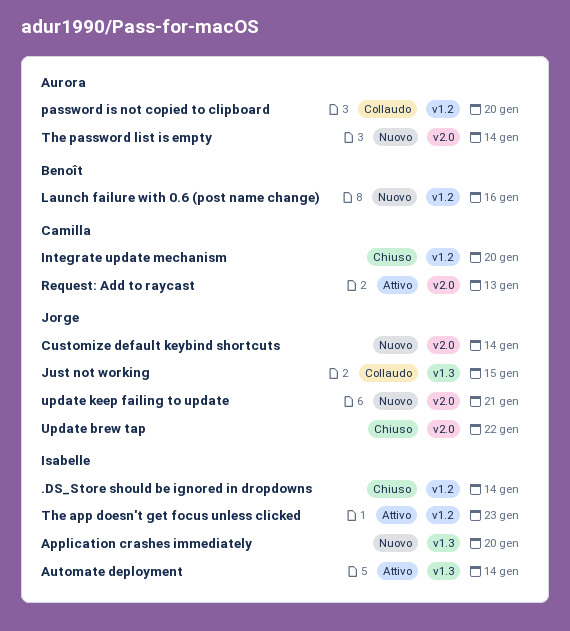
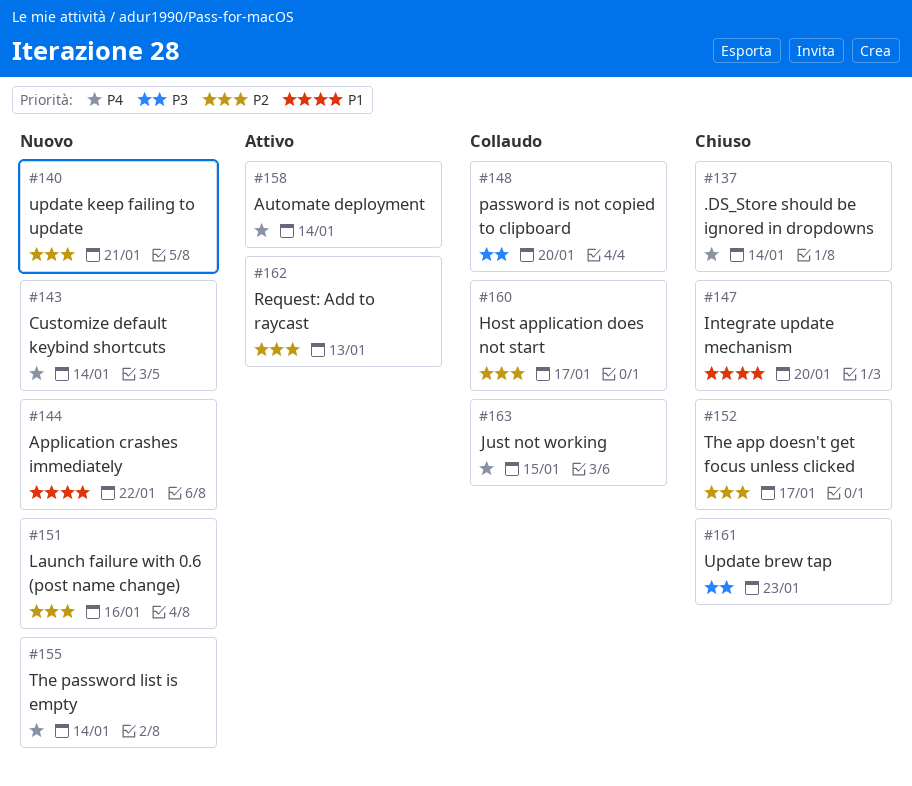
Application crashes immediately, due: Jan 20 -> Jan 22
Host application does not start: none -> present
The app doesn't get focus unless clicked, status: Attivo -> Chiuso
The app doesn't get focus unless clicked, due: Jan 23 -> Jan 17
Update brew tap, due: Jan 22 -> Jan 23

